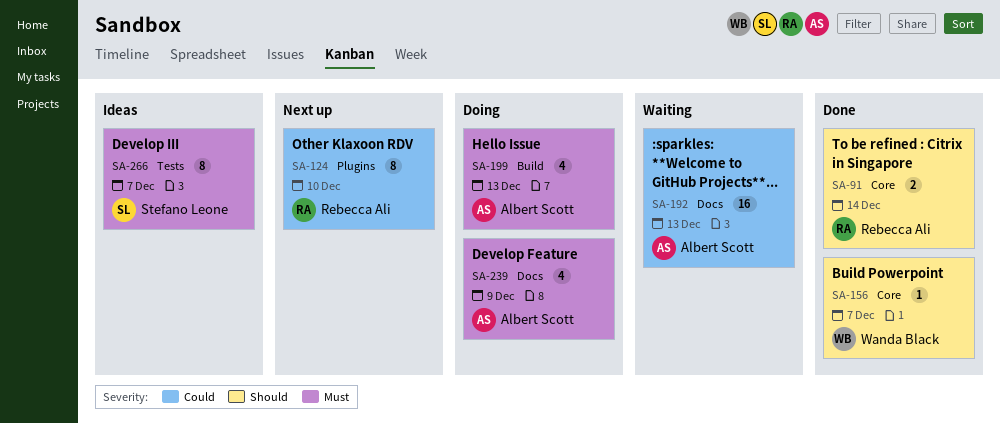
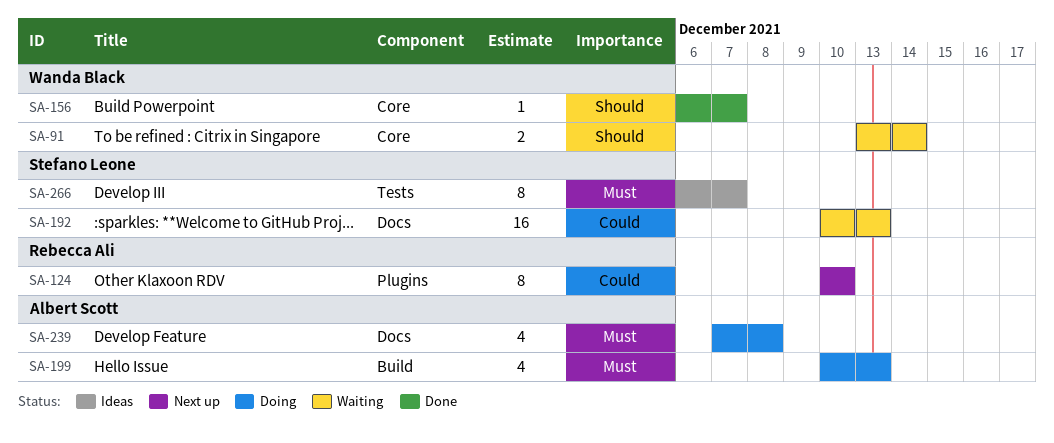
SA-91, status: Done -> Waiting
SA-91, owner: Rebecca Ali -> Wanda Black
SA-192, owner: Albert Scott -> Stefano Leone
SA-239, due: Dec 9 -> Dec 8

